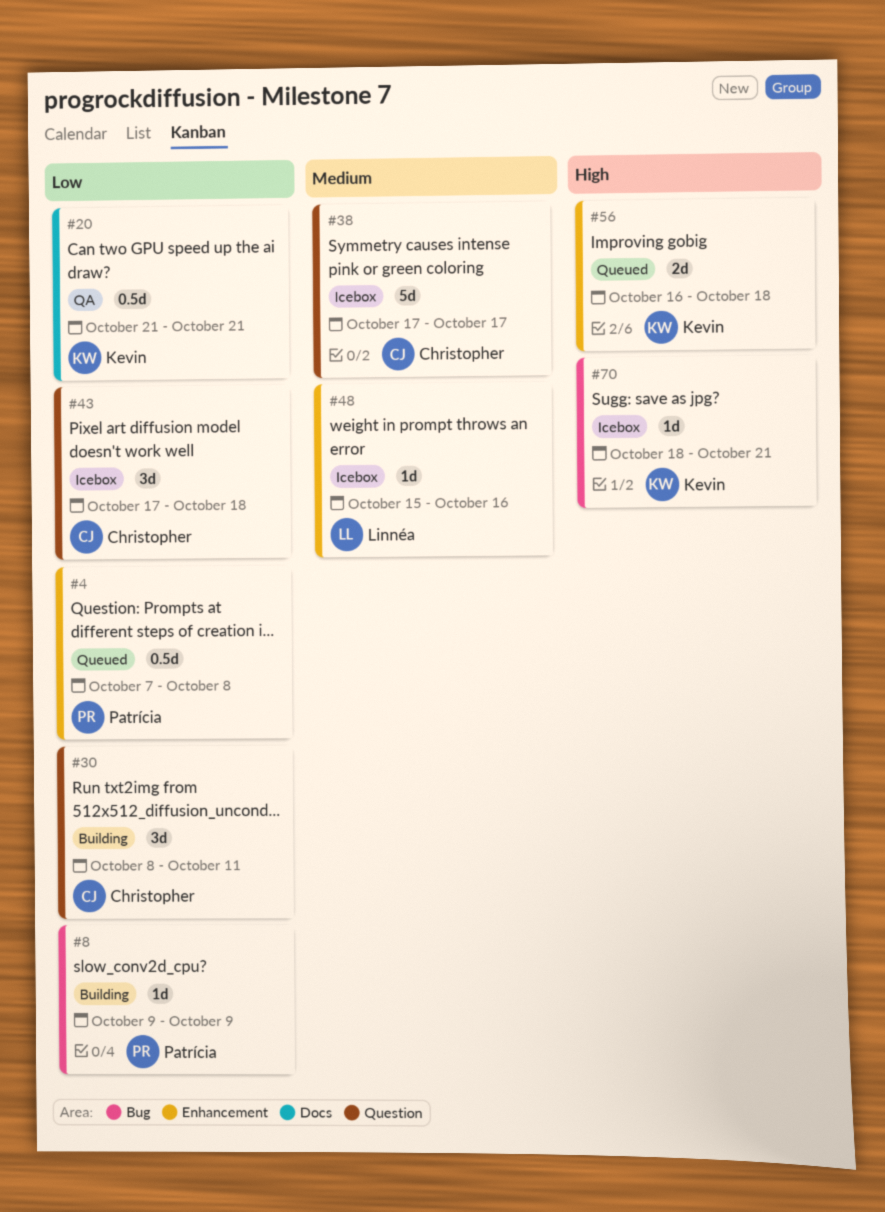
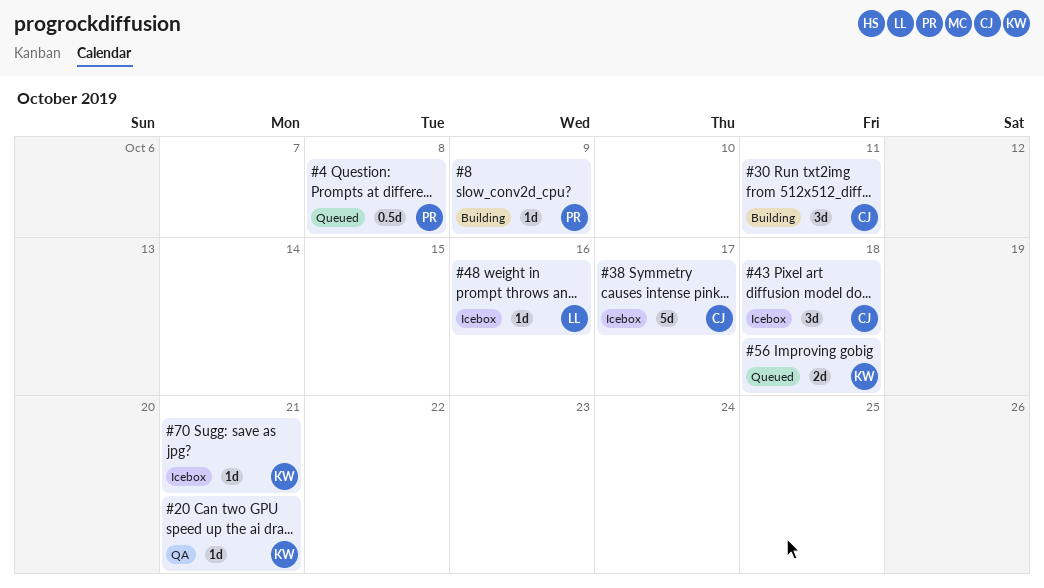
#20, estimate: 0.5d -> 1d

